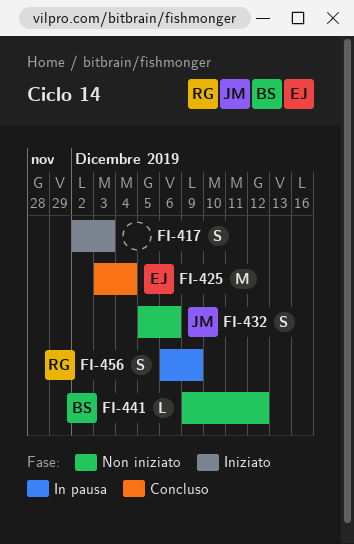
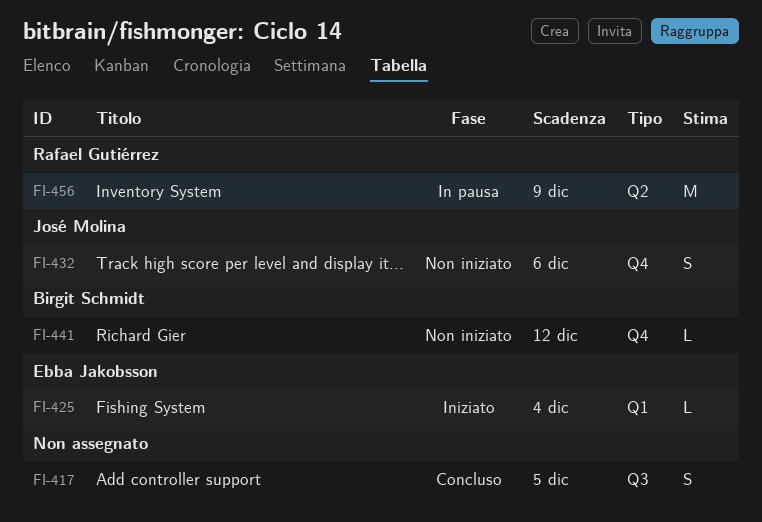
FI-417, status: Iniziato -> Concluso
FI-417, due: Dec 3 -> Dec 5
FI-425, status: Concluso -> Iniziato
FI-425, estimate: M -> L
FI-456, estimate: S -> M

